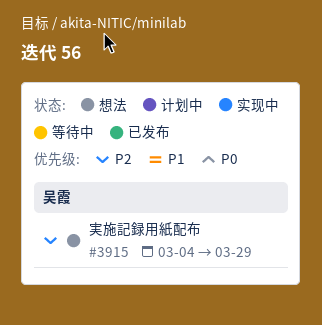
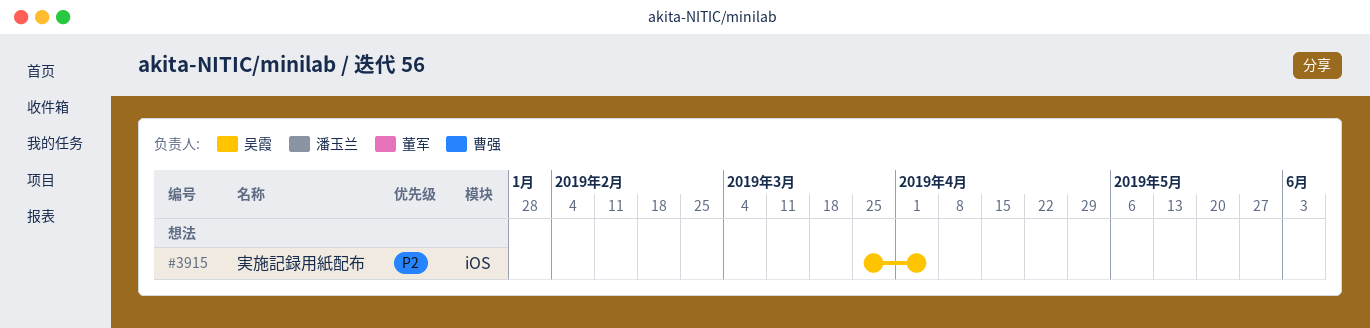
#3915, start: Mar 4 -> Mar 25
#3915, due: Mar 29 -> Apr 5

